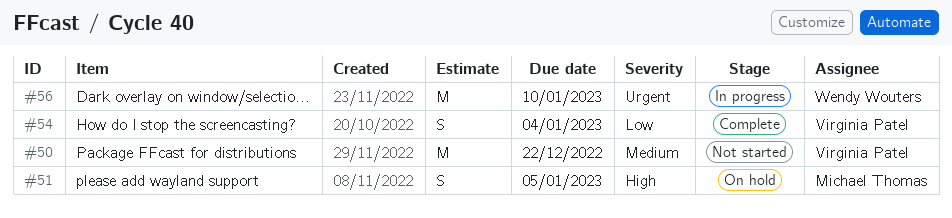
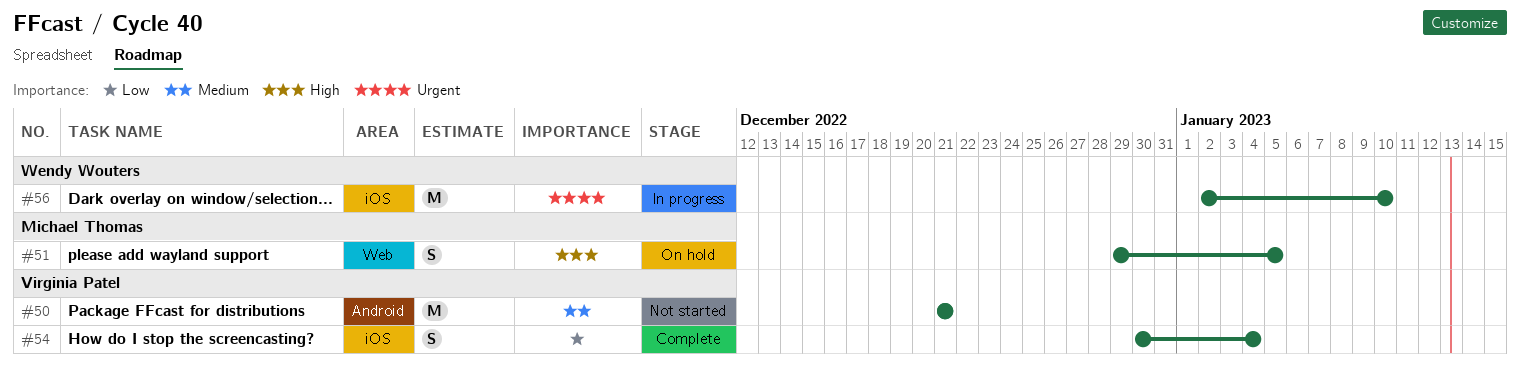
#50, due: Dec 22 -> Dec 21

